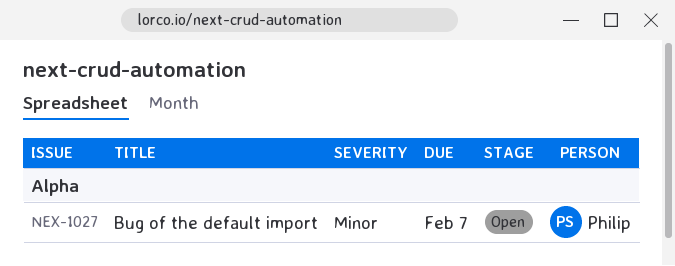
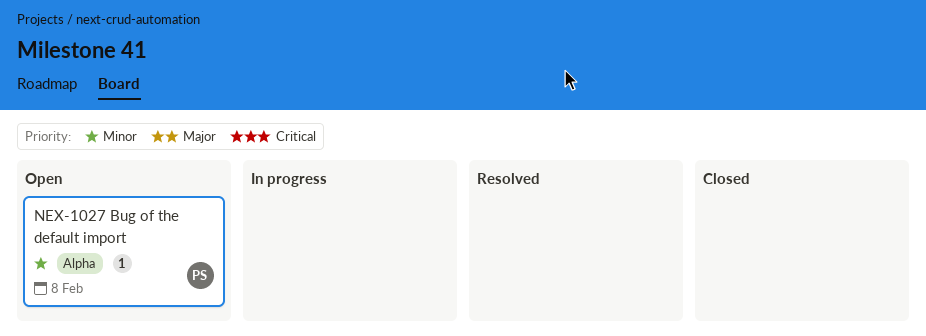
NEX-1027, due: Feb 7 -> Feb 8

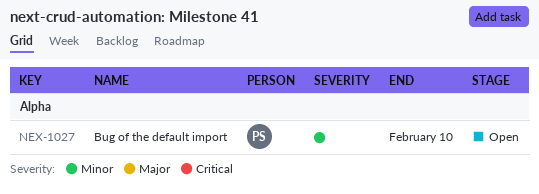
NEX-1027, due: Feb 8 -> Feb 10

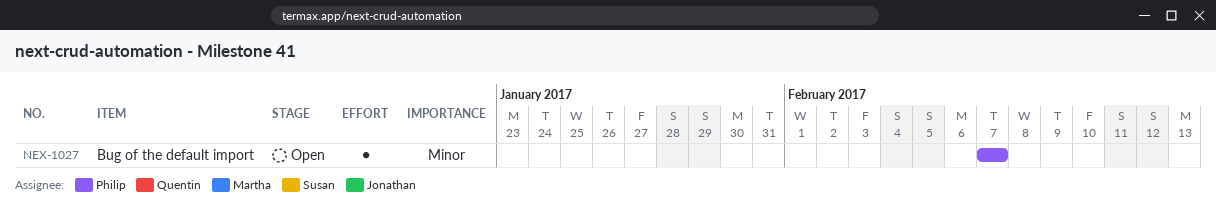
NEX-1027, due: Feb 10 -> Feb 7

